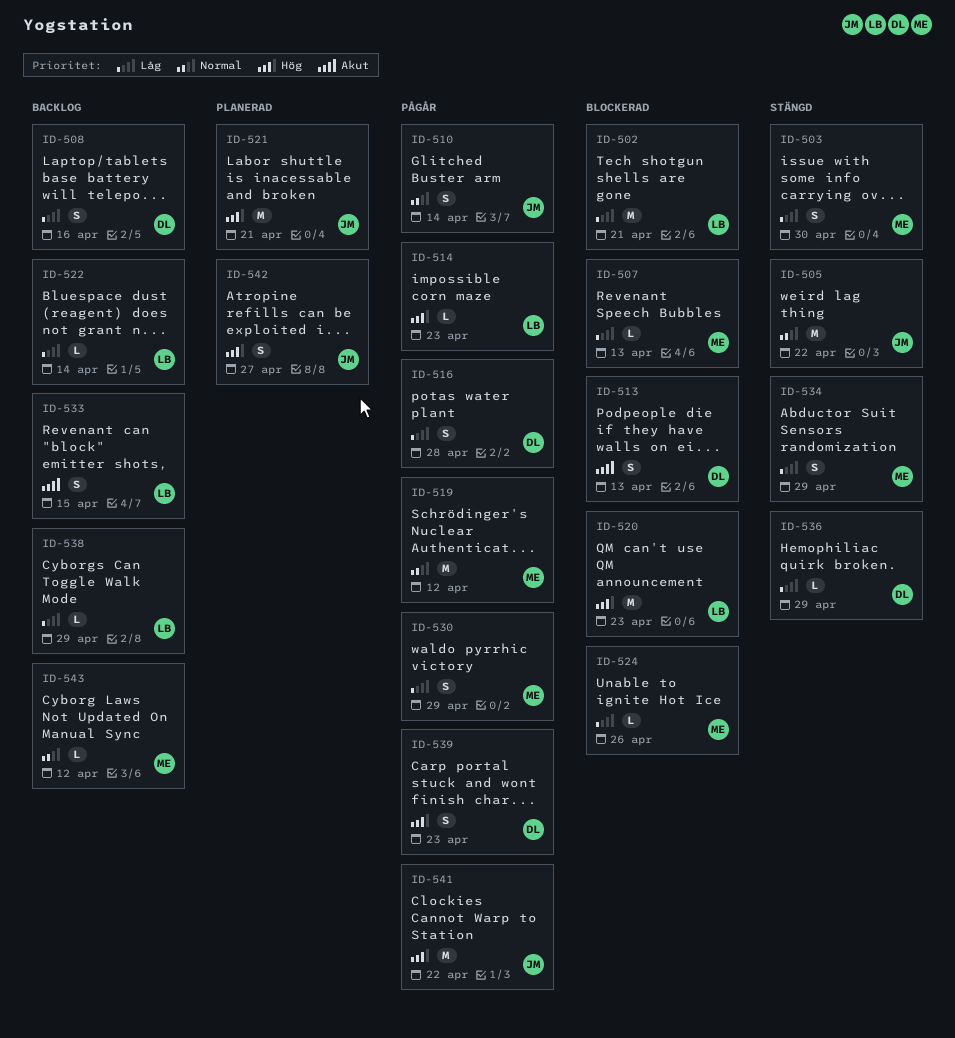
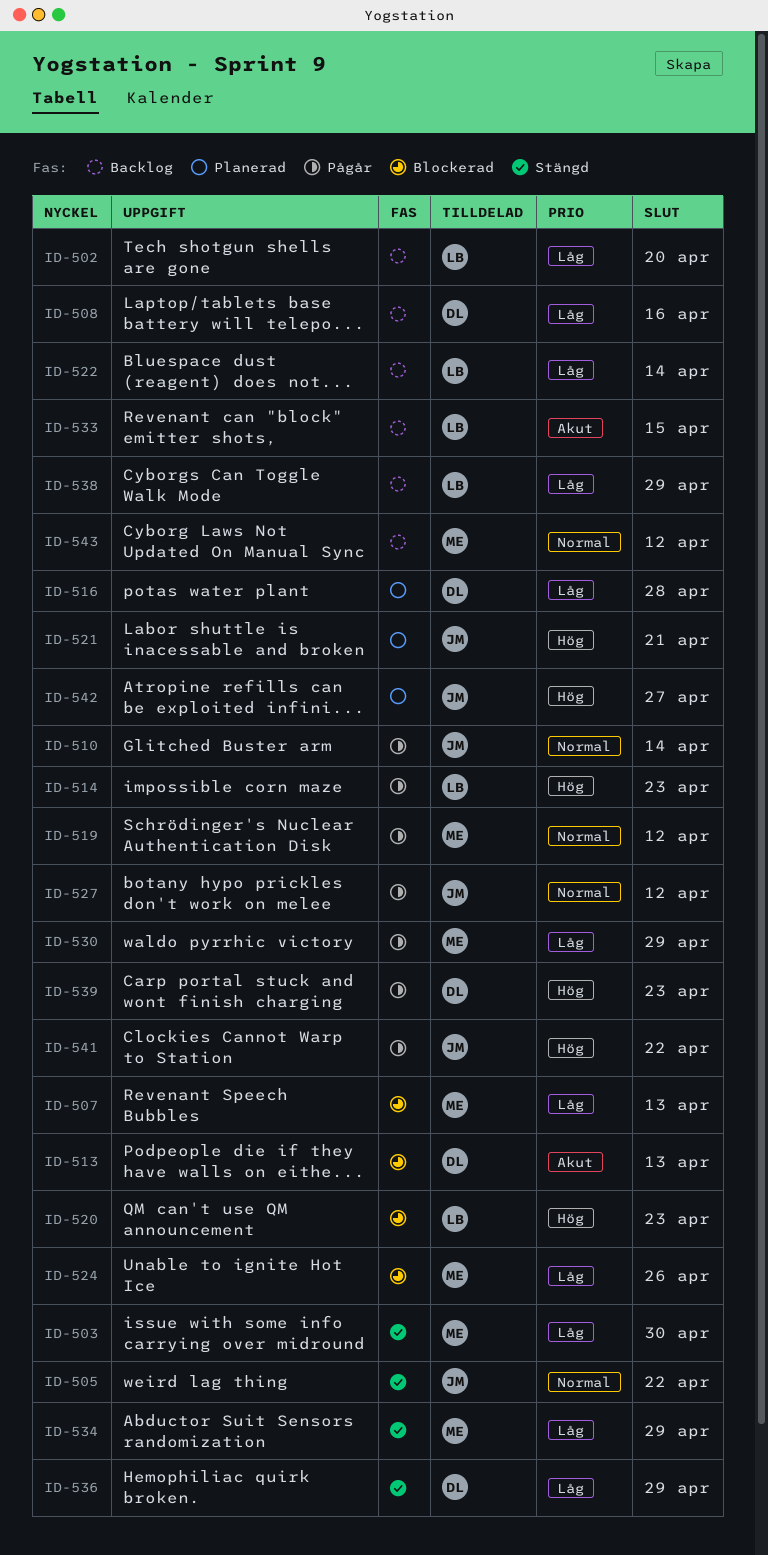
ID-502, status: Blockerad -> Backlog
ID-502, due: Apr 21 -> Apr 20
ID-516, status: Pågår -> Planerad
ID-527: none -> present

